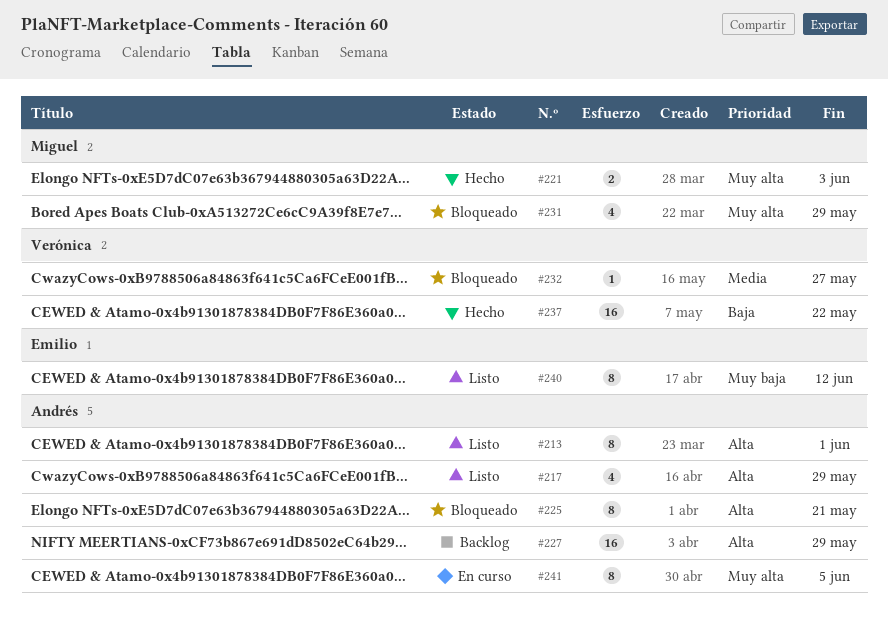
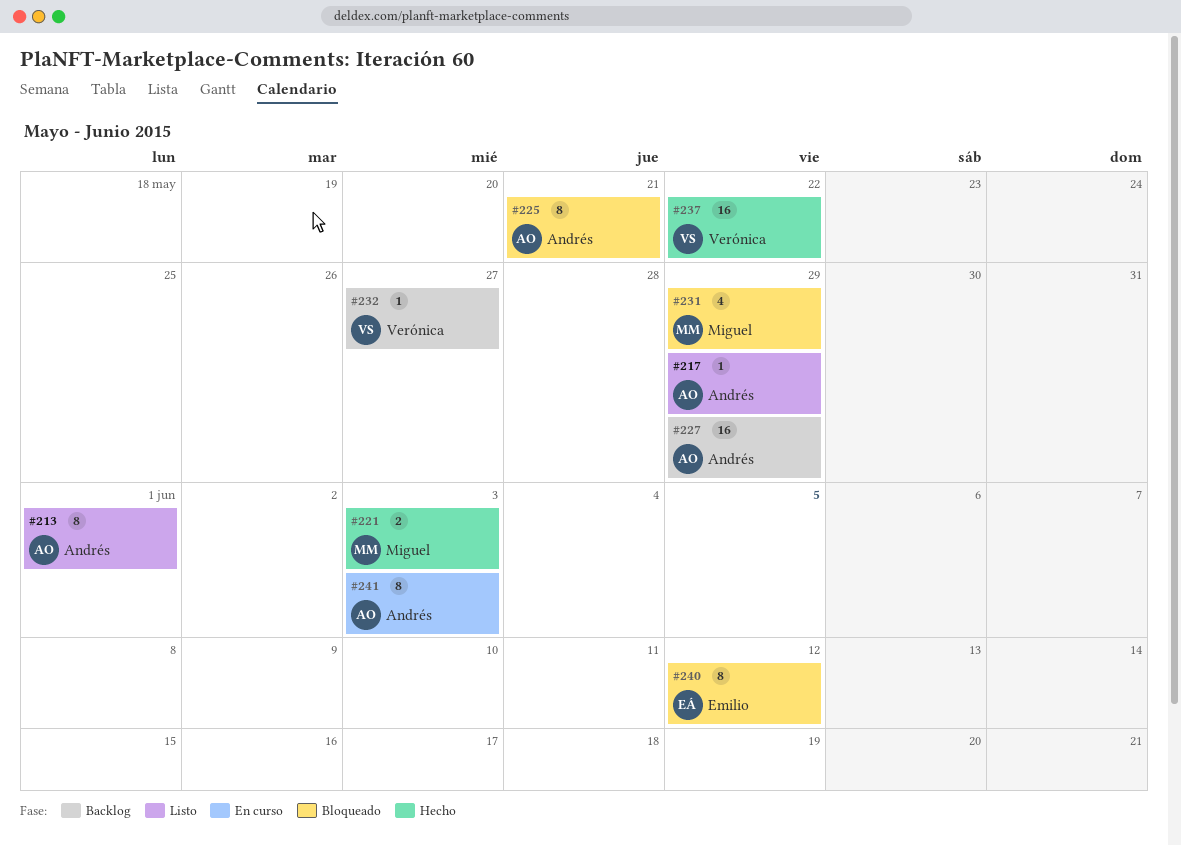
#217, estimate: 4 -> 1
#232, status: Bloqueado -> Backlog
#240, status: Listo -> Bloqueado
#241, due: Jun 5 -> Jun 3

